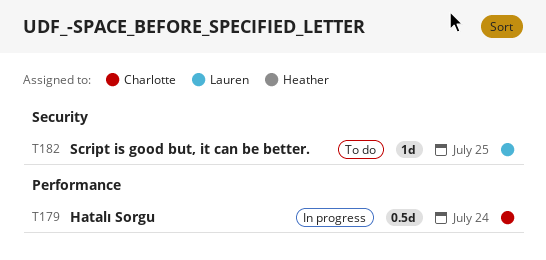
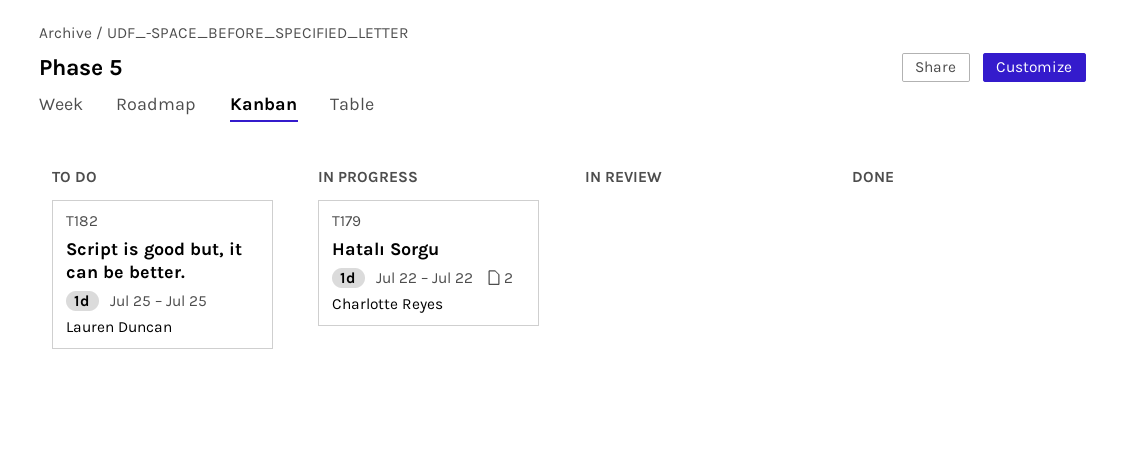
T179, estimate: 0.5d -> 1d
T179, due: Jul 24 -> Jul 22

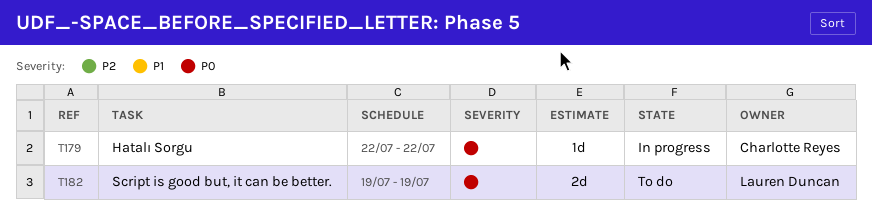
T182, estimate: 1d -> 2d
T182, start: Jul 25 -> Jul 19
T182, due: Jul 25 -> Jul 19

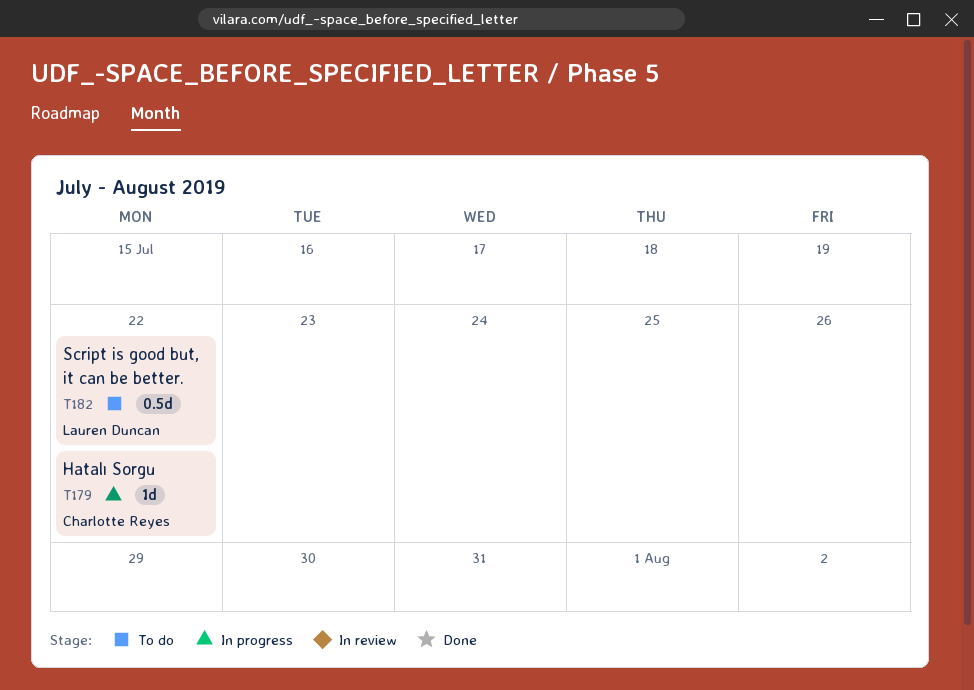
T182, estimate: 2d -> 0.5d
T182, due: Jul 19 -> Jul 22

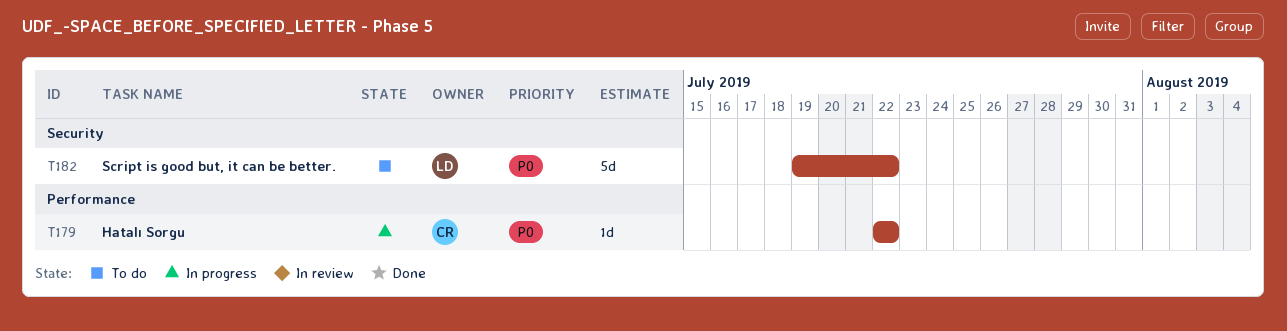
T182, estimate: 0.5d -> 5d

